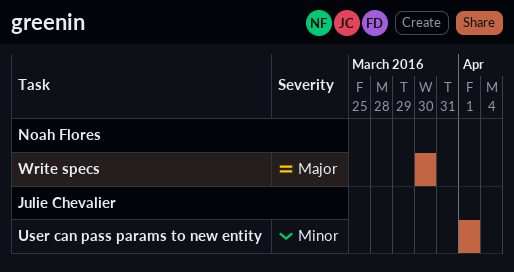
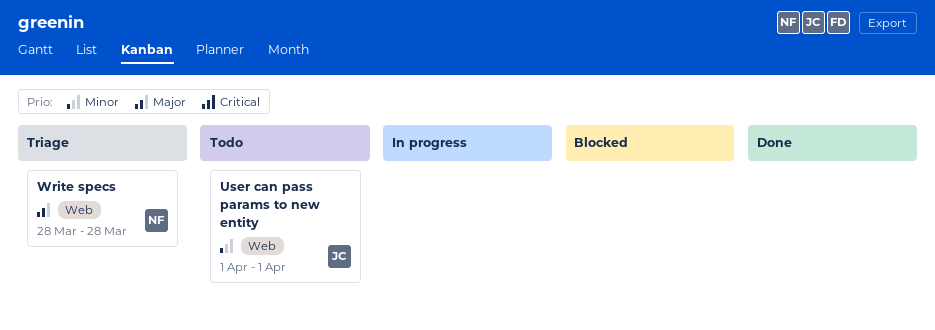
Write specs, start: Mar 30 -> Mar 28
Write specs, due: Mar 30 -> Mar 28

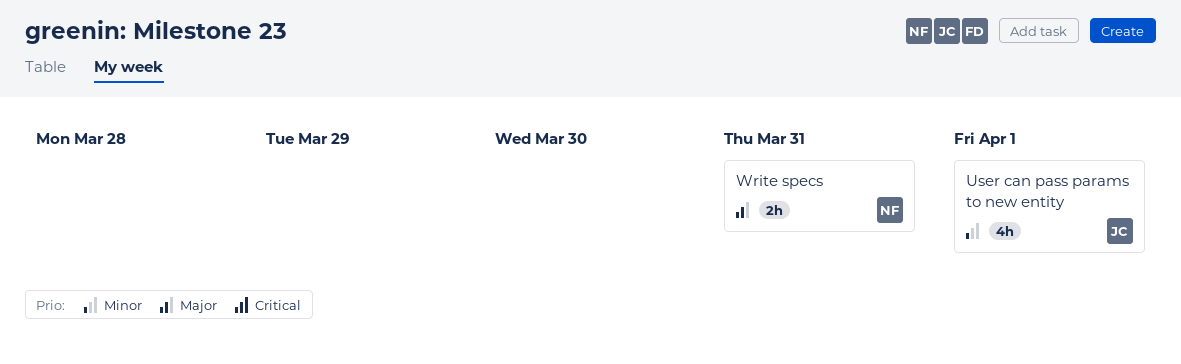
Write specs, due: Mar 28 -> Mar 31

